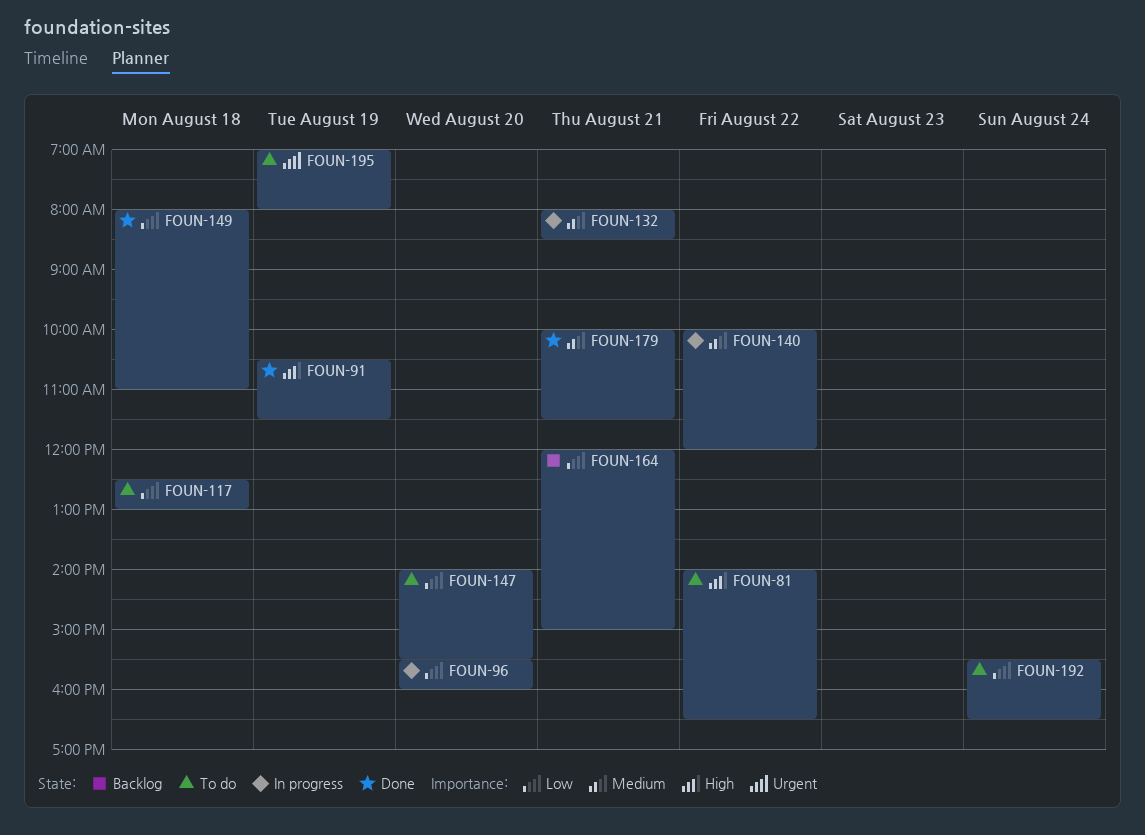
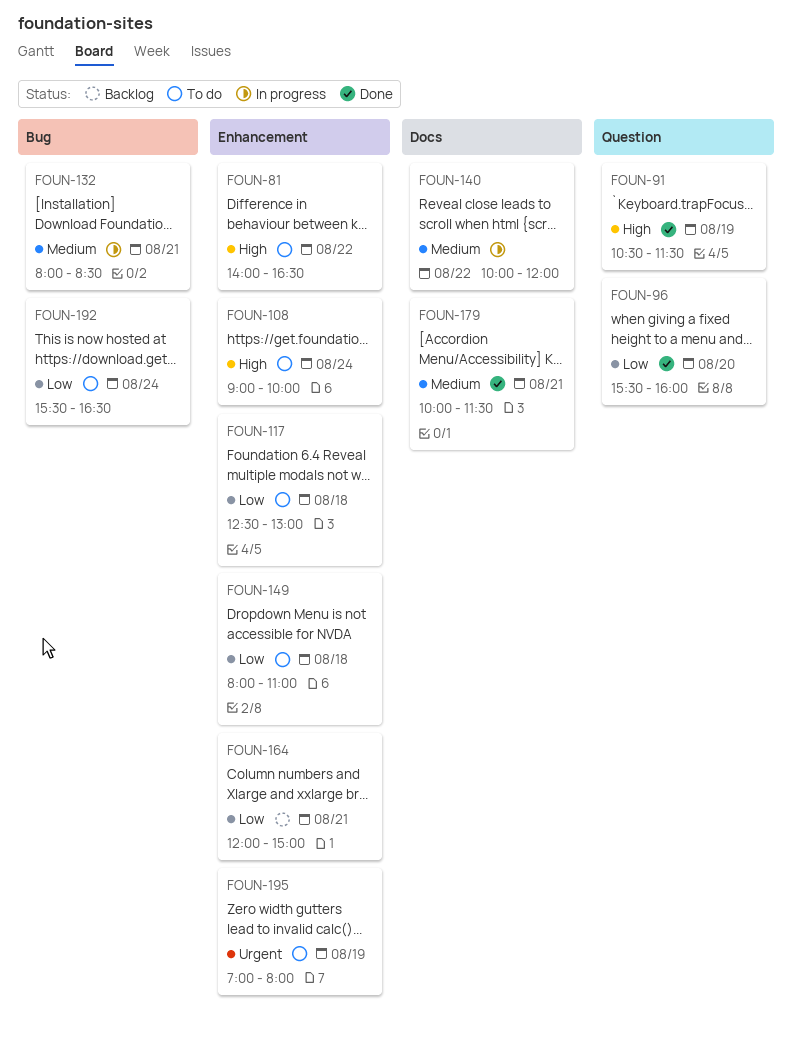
FOUN-96, status: In progress -> Done
FOUN-108: none -> present
FOUN-147: present -> none
FOUN-149, status: Done -> To do

